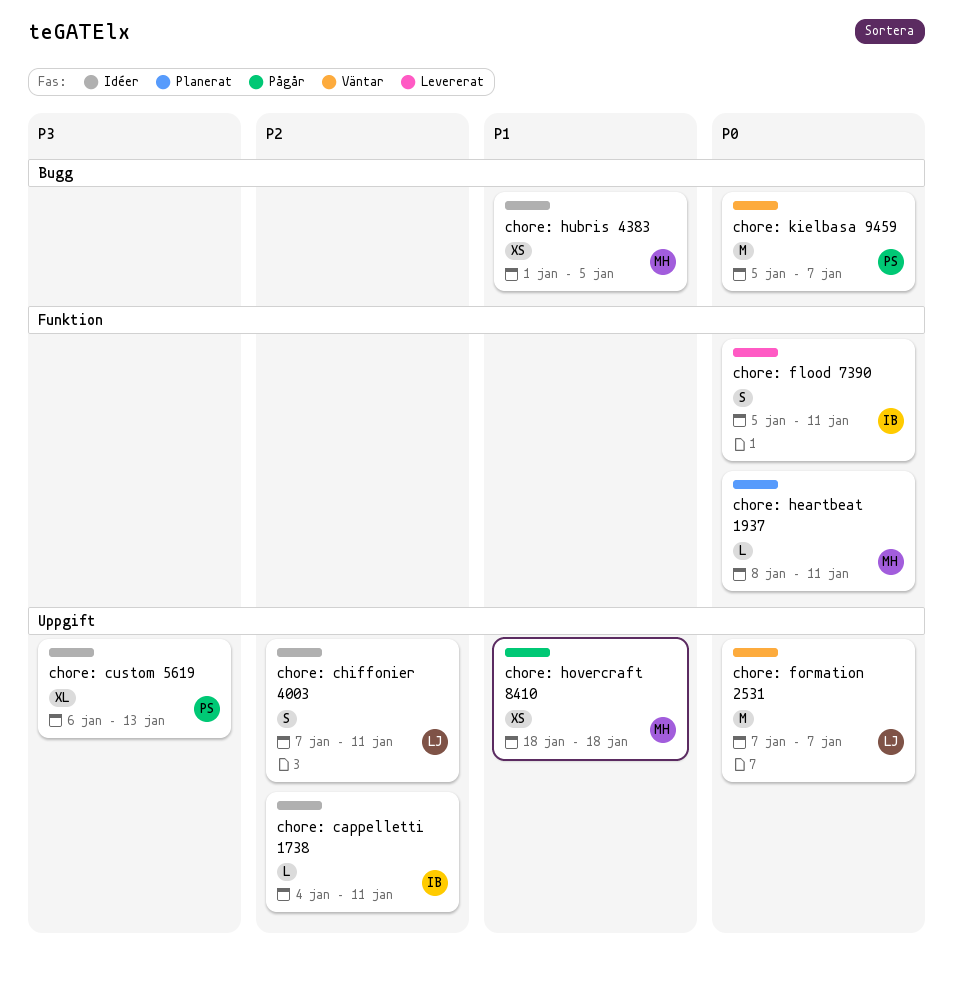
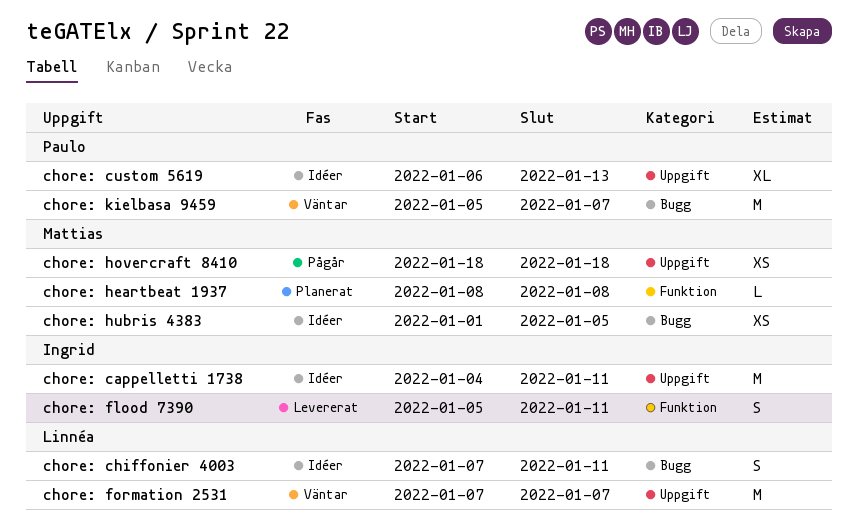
chore: cappelletti 1738, estimate: L -> M
chore: chiffonier 4003, label: Uppgift -> Bugg
chore: heartbeat 1937, due: Jan 11 -> Jan 8

